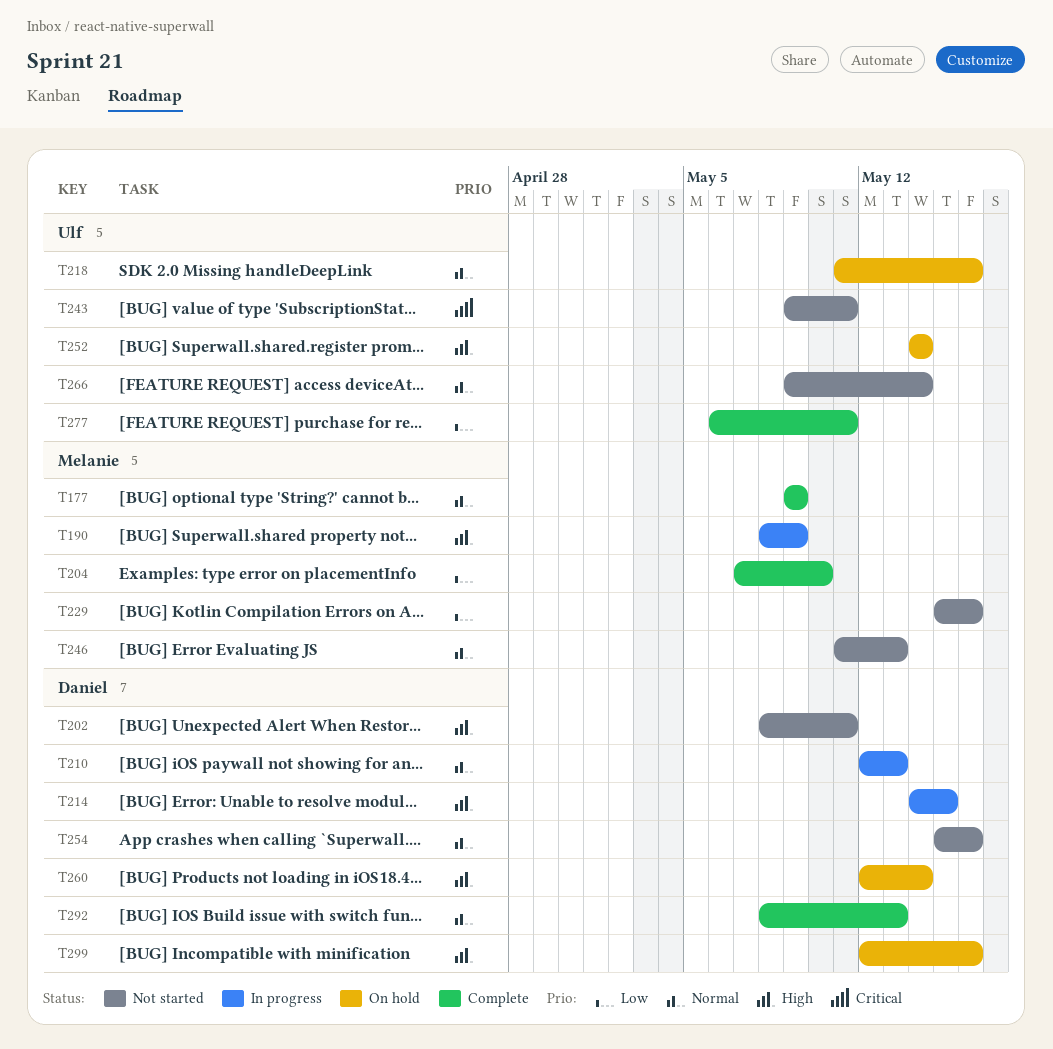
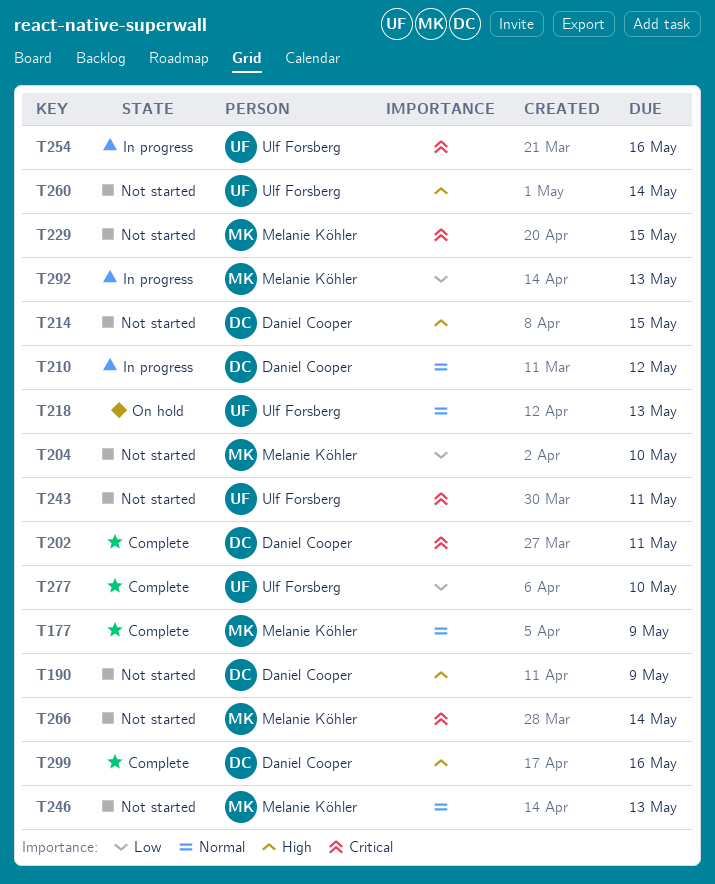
T190, status: In progress -> Not started
T190, owner: Melanie Köhler -> Daniel Cooper
T202, status: Not started -> Complete
T202, priority: High -> Critical
T204, status: Complete -> Not started
T210, due: May 13 -> May 12
T214, status: In progress -> Not started
T218, due: May 16 -> May 13
T229, priority: Low -> Critical
T229, due: May 16 -> May 15
T252: present -> none
T254, status: Not started -> In progress
T254, owner: Daniel Cooper -> Ulf Forsberg
T254, priority: Normal -> Critical
T260, status: On hold -> Not started
T260, owner: Daniel Cooper -> Ulf Forsberg
T266, owner: Ulf Forsberg -> Melanie Köhler
T266, priority: Normal -> Critical
T277, due: May 11 -> May 10
T292, status: Complete -> In progress
T292, owner: Daniel Cooper -> Melanie Köhler
T292, priority: Normal -> Low
T299, status: On hold -> Complete

